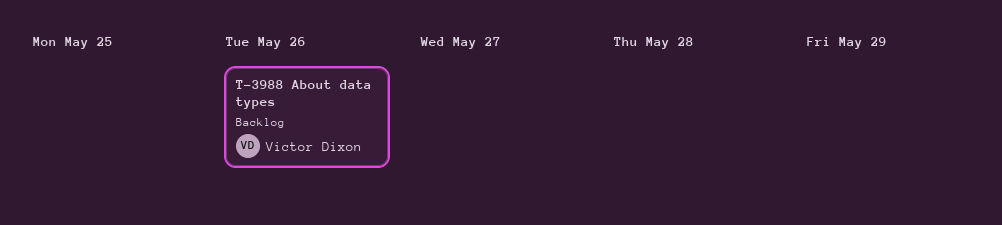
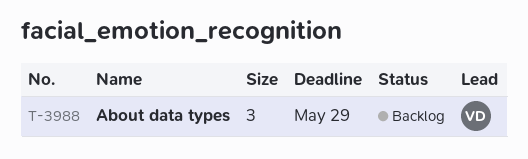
T-3988, due: May 26 -> May 29

